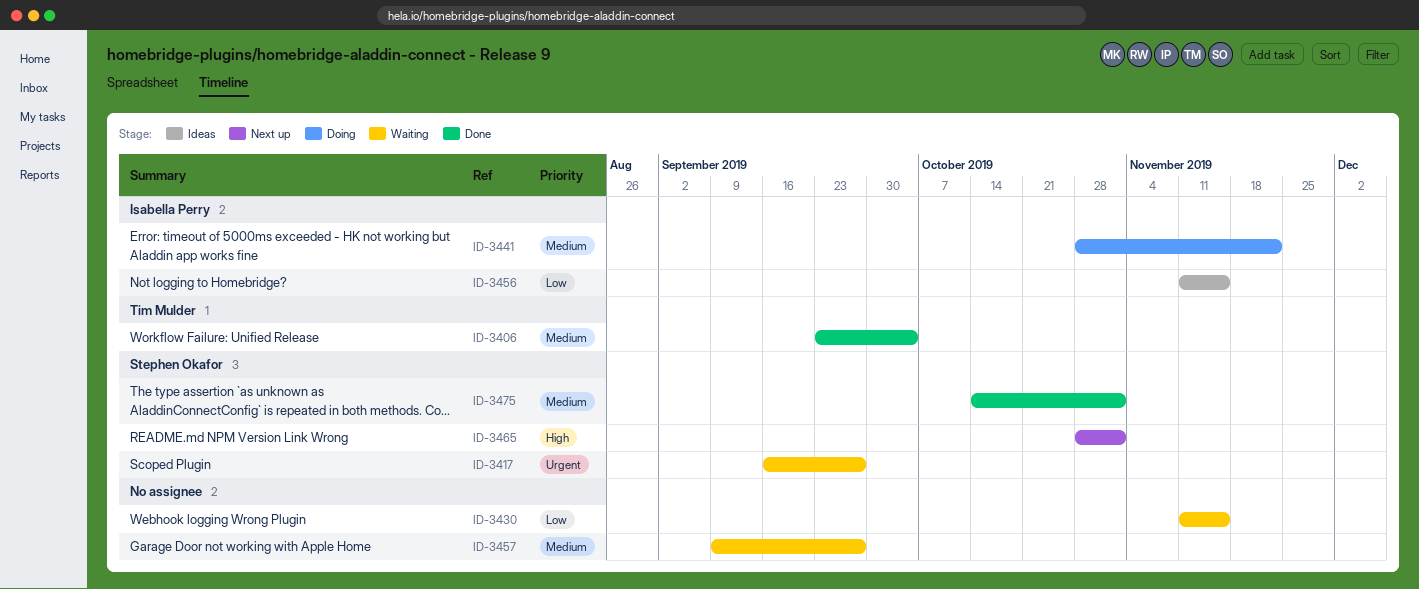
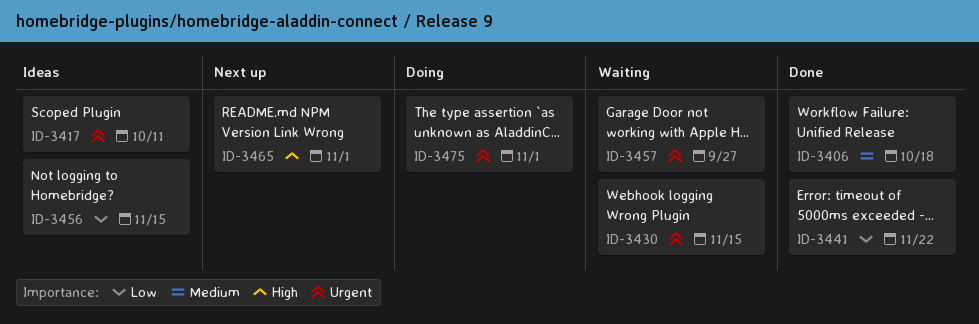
ID-3406, due: Oct 4 -> Oct 18
ID-3417, status: Waiting -> Ideas
ID-3417, due: Sep 27 -> Oct 11
ID-3430, priority: Low -> Urgent
ID-3441, status: Doing -> Done
ID-3441, priority: Medium -> Low
ID-3457, priority: Medium -> Urgent
ID-3475, status: Done -> Doing
ID-3475, priority: Medium -> Urgent

